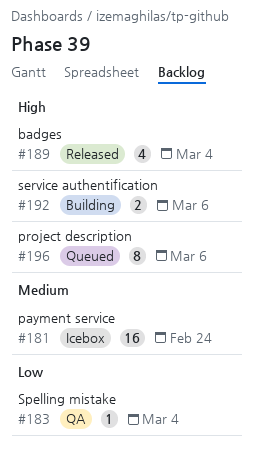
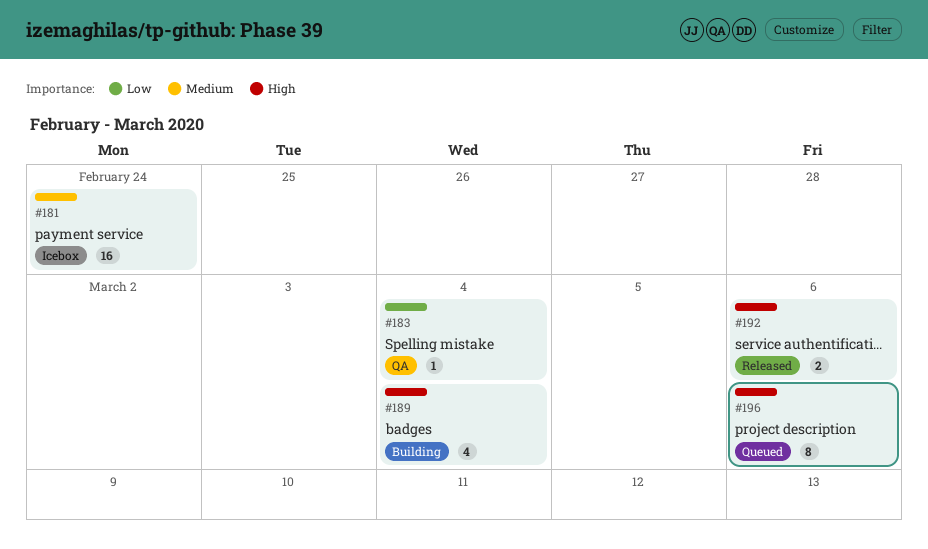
#189, status: Released -> Building
#192, status: Building -> Released

